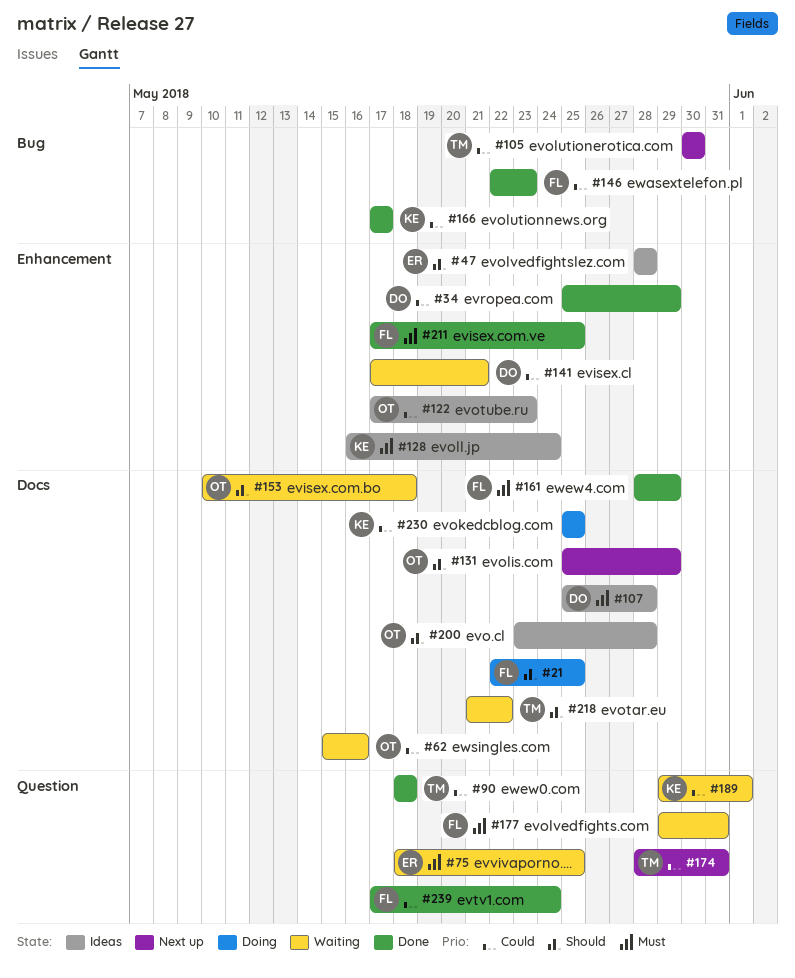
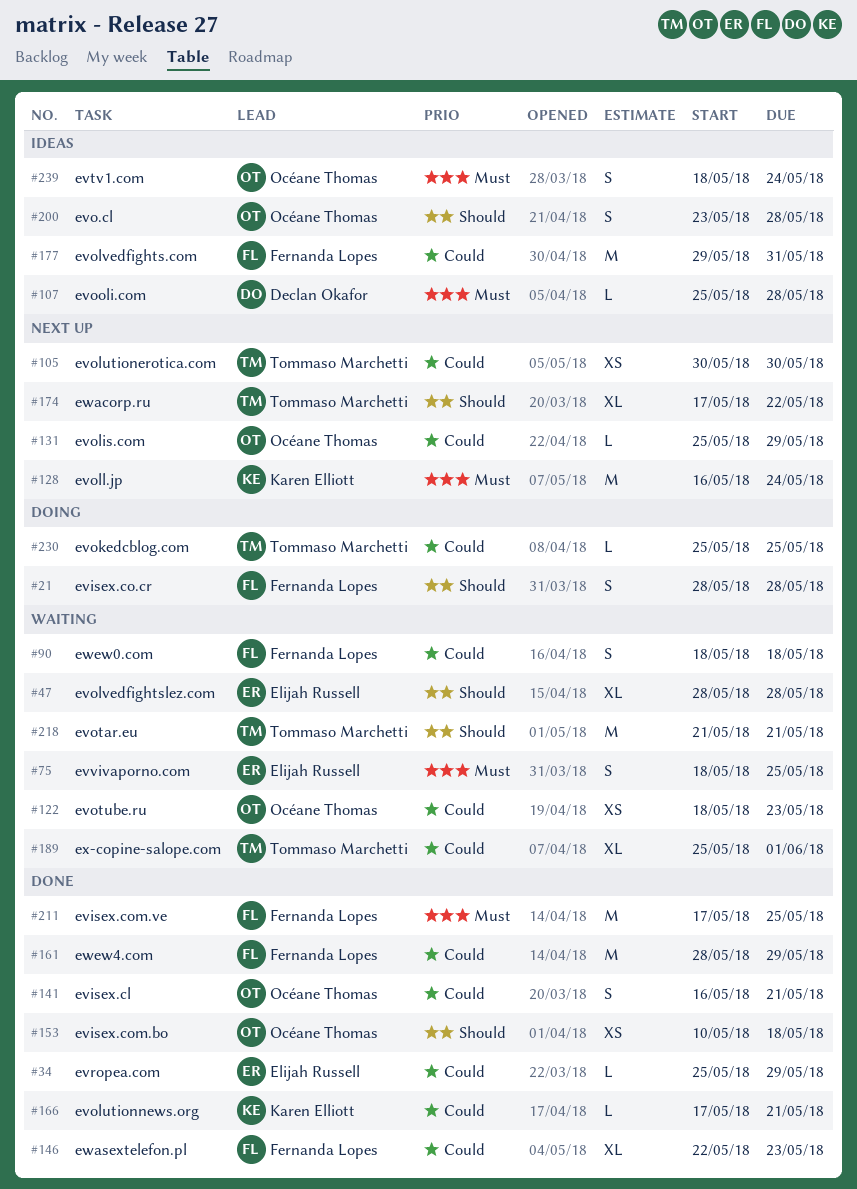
#21, start: May 22 -> May 28
#21, due: May 25 -> May 28
#34, owner: Declan Okafor -> Elijah Russell
#47, status: Ideas -> Waiting
#62: present -> none
#90, status: Done -> Waiting
#90, owner: Tommaso Marchetti -> Fernanda Lopes
#122, status: Ideas -> Waiting
#122, start: May 17 -> May 18
#128, status: Ideas -> Next up
#131, priority: Should -> Could
#141, status: Waiting -> Done
#141, owner: Declan Okafor -> Océane Thomas
#141, start: May 17 -> May 16
#153, status: Waiting -> Done
#161, priority: Must -> Could
#166, due: May 17 -> May 21
#174, priority: Could -> Should
#174, start: May 28 -> May 17
#174, due: May 31 -> May 22
#177, status: Waiting -> Ideas
#177, priority: Must -> Could
#189, owner: Karen Elliott -> Tommaso Marchetti
#189, start: May 29 -> May 25
#218, due: May 22 -> May 21
#230, owner: Karen Elliott -> Tommaso Marchetti
#239, status: Done -> Ideas
#239, owner: Fernanda Lopes -> Océane Thomas
#239, priority: Could -> Must
#239, start: May 17 -> May 18

